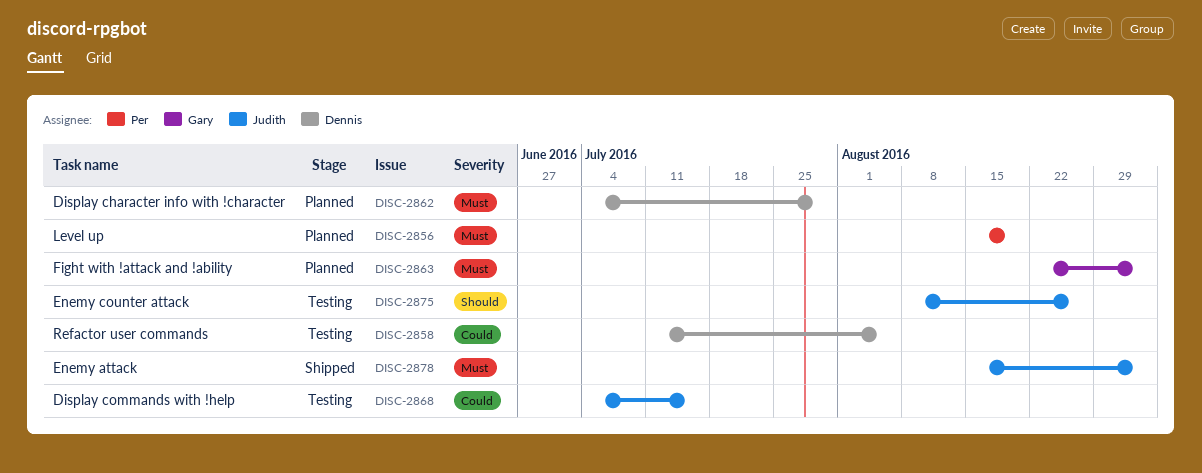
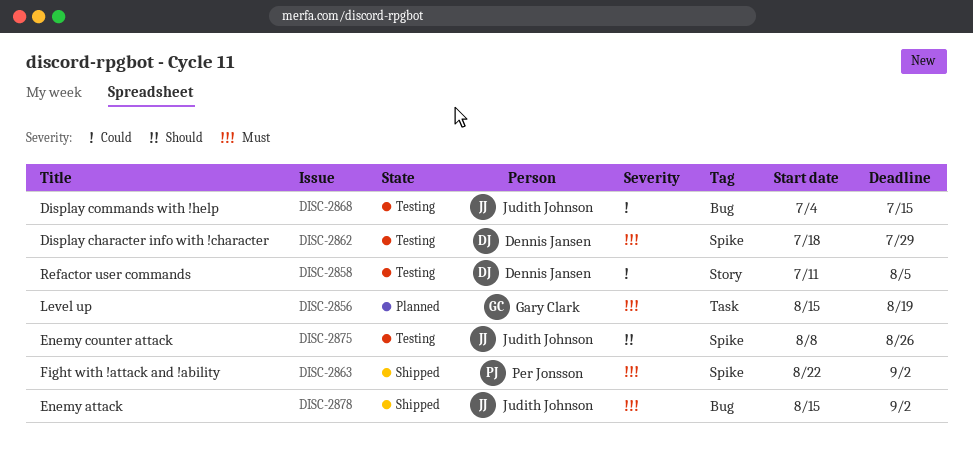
DISC-2856, owner: Per Jonsson -> Gary Clark
DISC-2862, status: Planned -> Testing
DISC-2862, start: Jul 4 -> Jul 18
DISC-2863, status: Planned -> Shipped
DISC-2863, owner: Gary Clark -> Per Jonsson

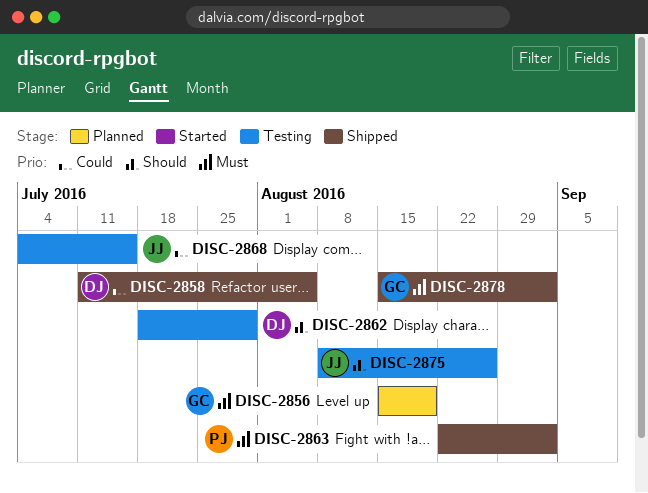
DISC-2858, status: Testing -> Shipped
DISC-2862, priority: Must -> Should
DISC-2878, owner: Judith Johnson -> Gary Clark

